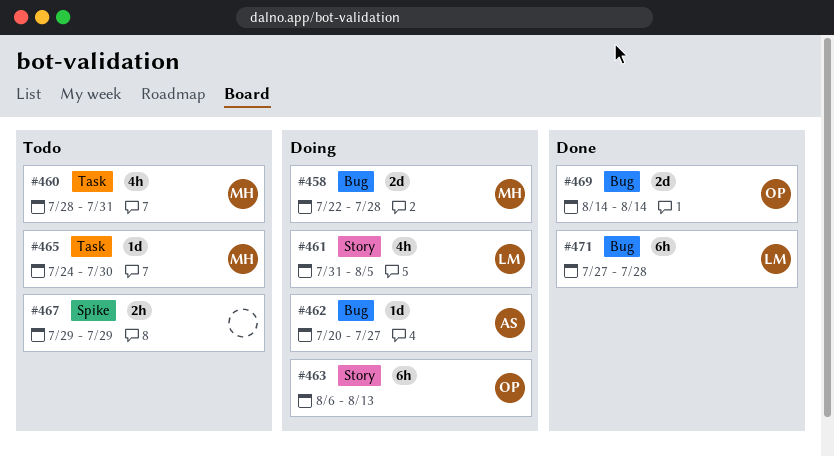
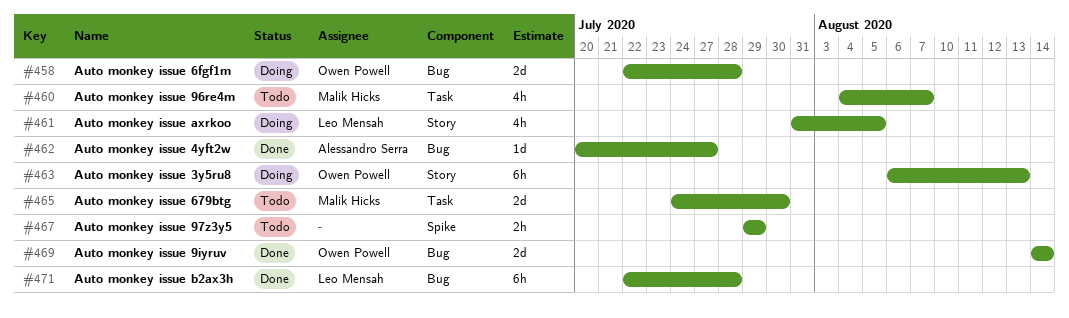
#458, owner: Malik Hicks -> Owen Powell
#460, start: Jul 28 -> Aug 4
#460, due: Jul 31 -> Aug 7
#462, status: Doing -> Done
#465, estimate: 1d -> 2d
#471, start: Jul 27 -> Jul 22

